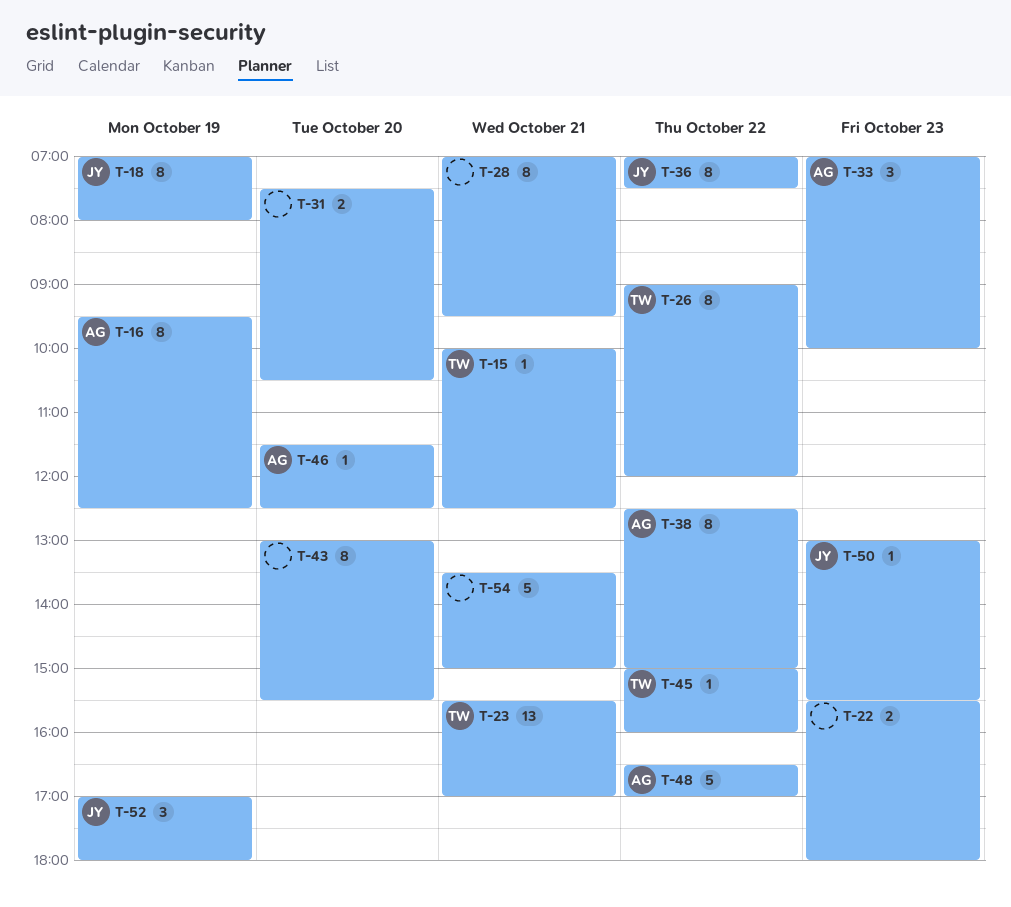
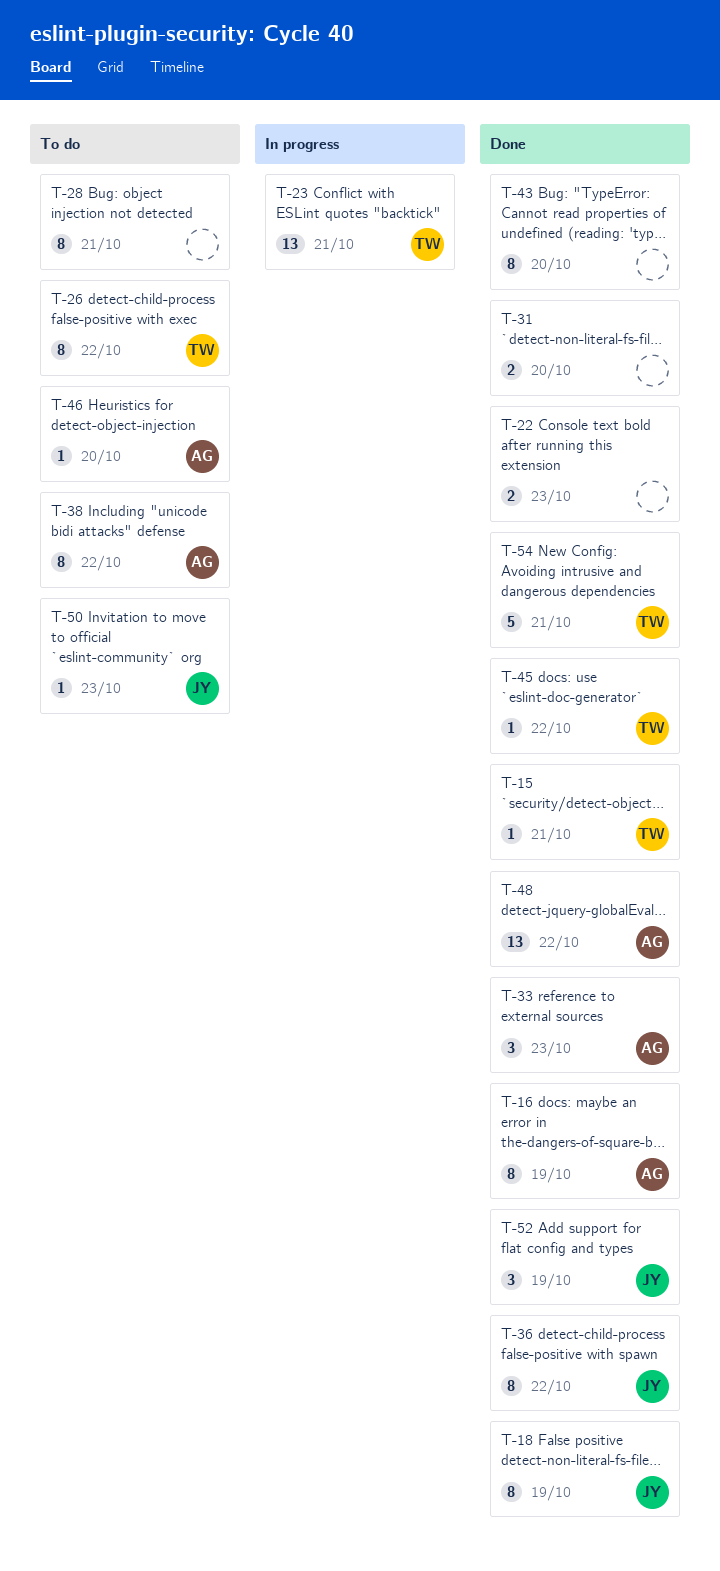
T-48, estimate: 5 -> 13
T-54, owner: none -> TW

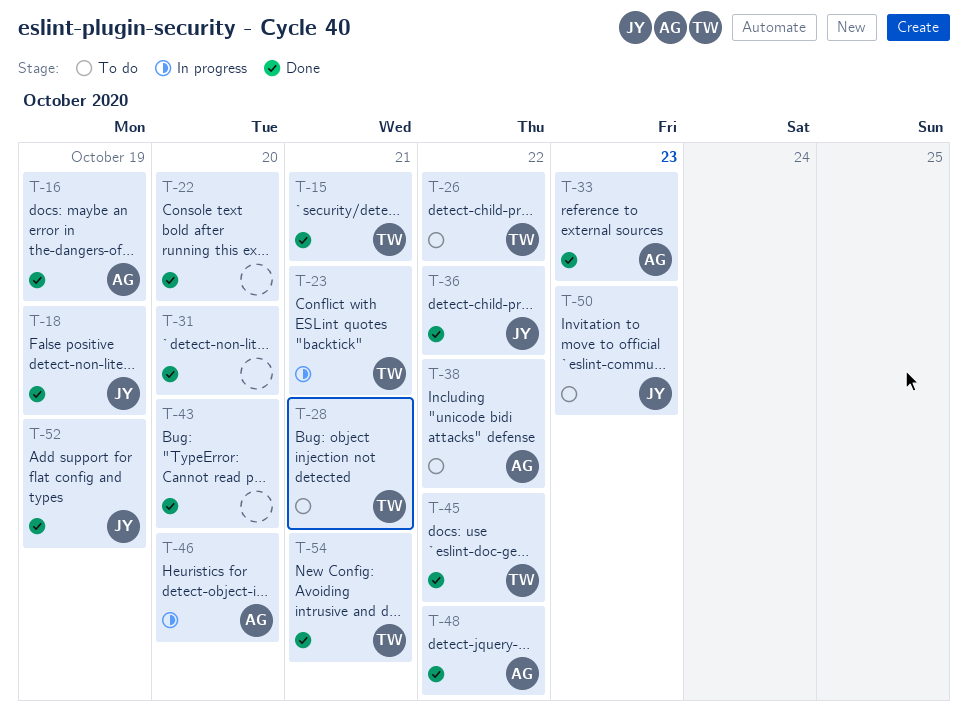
T-22, day: Oct 23 -> Oct 20
T-28, owner: none -> TW
T-46, status: To do -> In progress

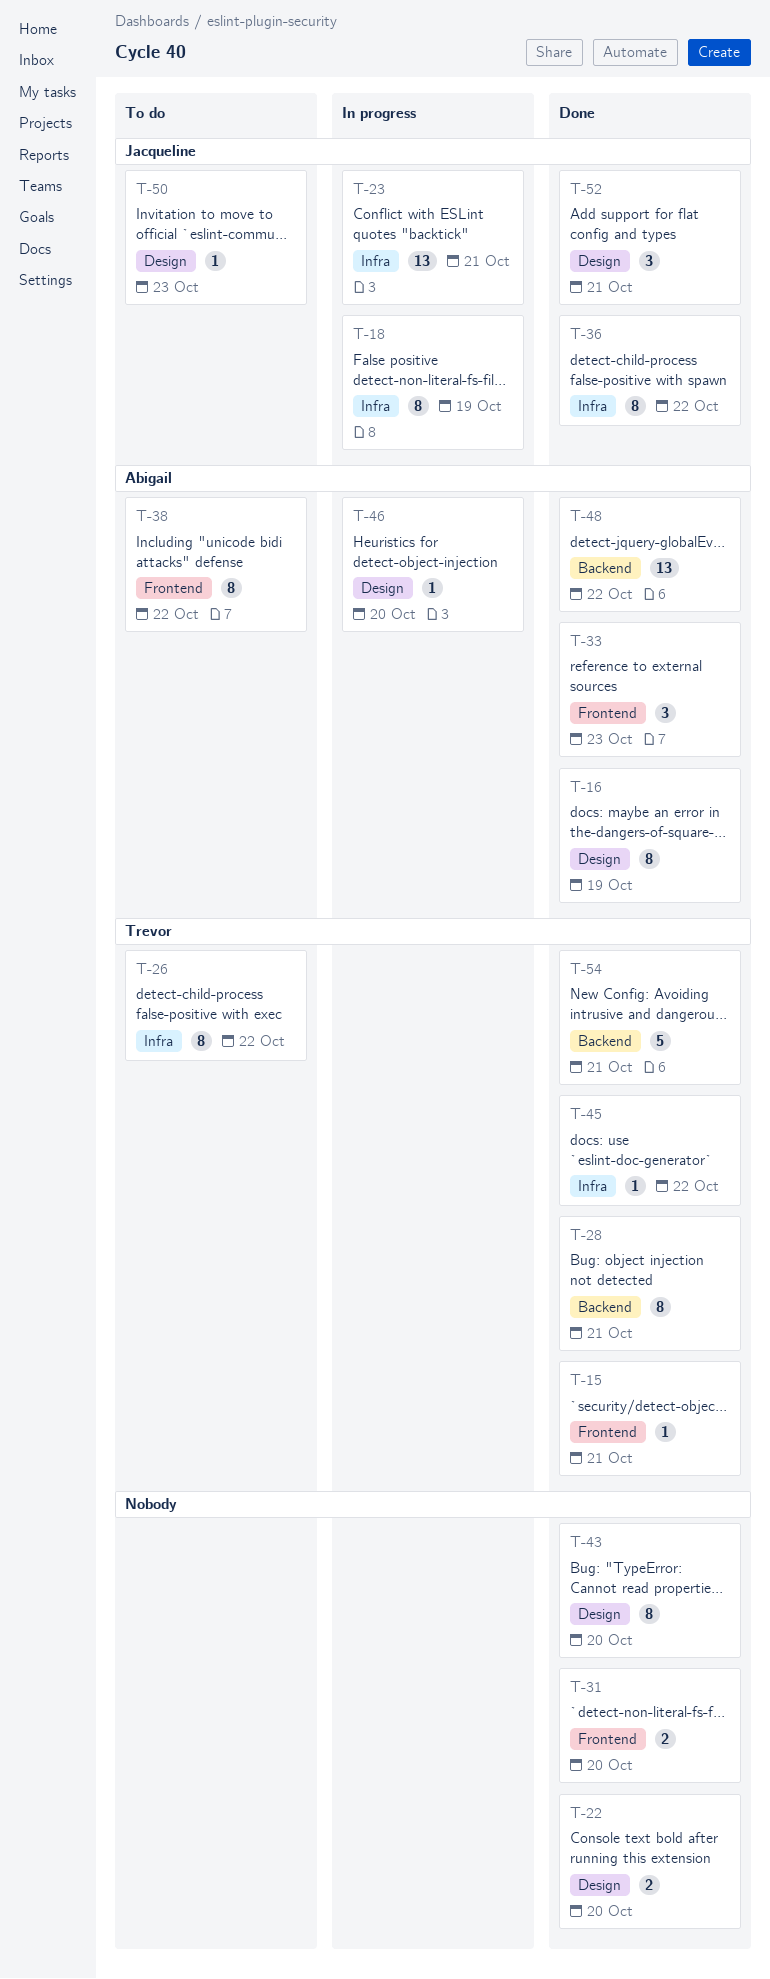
T-18, status: Done -> In progress
T-23, owner: Trevor -> Jacqueline
T-28, status: To do -> Done
T-52, day: Oct 19 -> Oct 21

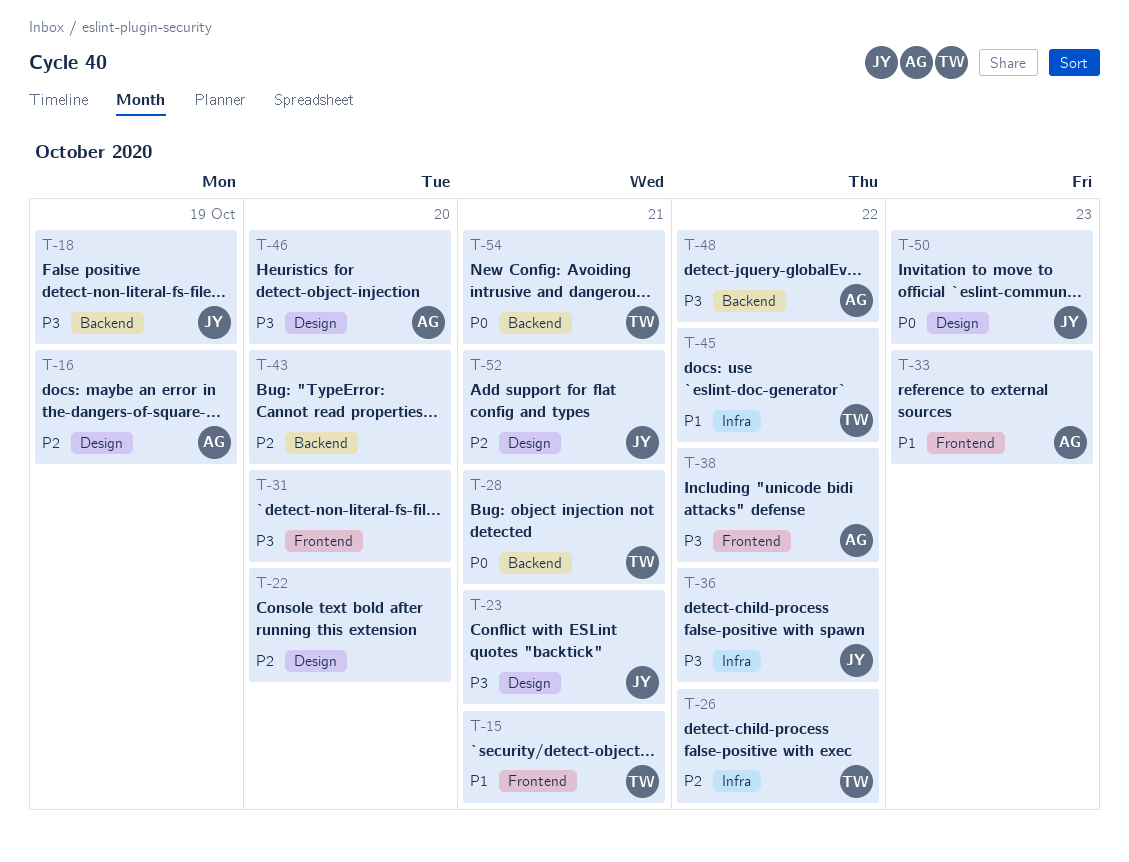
T-18, label: Infra -> Backend
T-23, label: Infra -> Design
T-43, label: Design -> Backend

